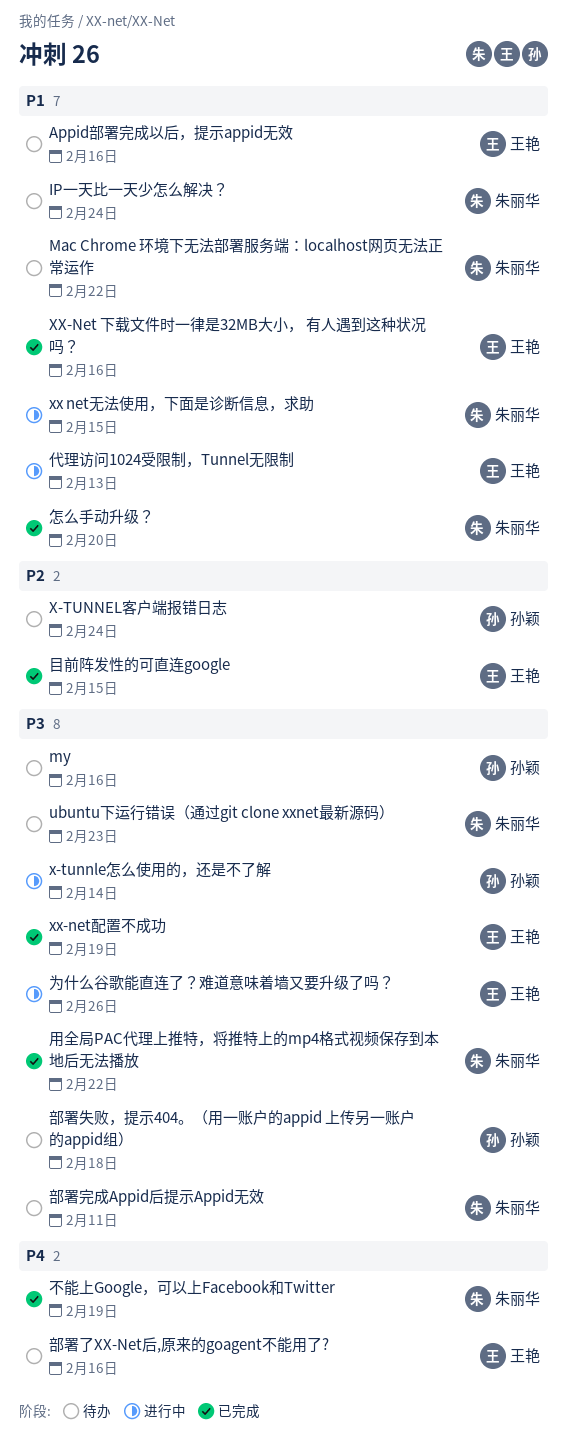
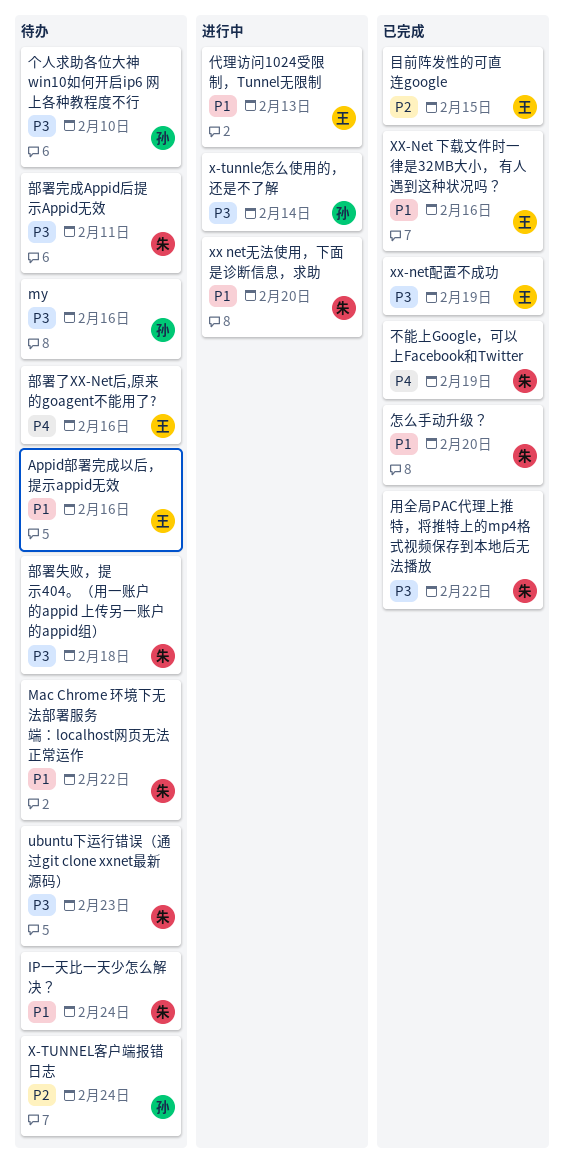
xx net无法使用，下面是诊断信息，求助, due: Feb 15 -> Feb 20
个人求助各位大神 win10如何开启ip6 网上各种教程度不行: none -> present
为什么谷歌能直连了？难道意味着墙又要升级了吗？: present -> none
部署失败，提示404。（用一账户的appid 上传另一账户的appid组）, owner: 孙颖 -> 朱丽华

